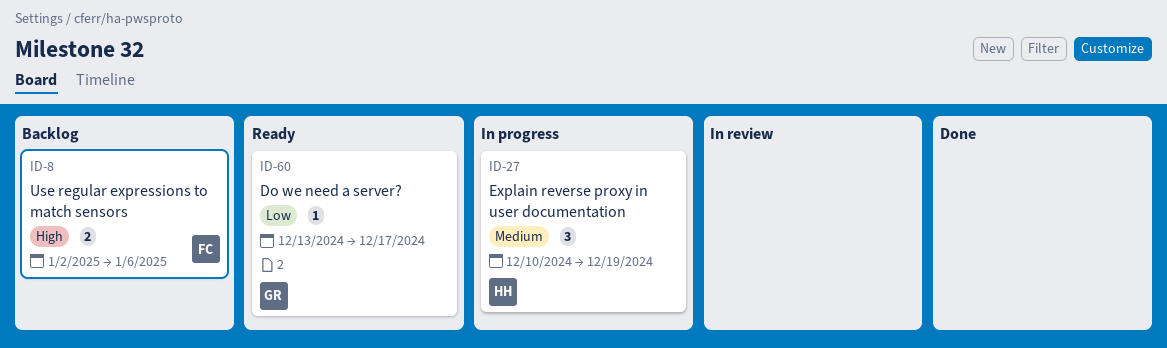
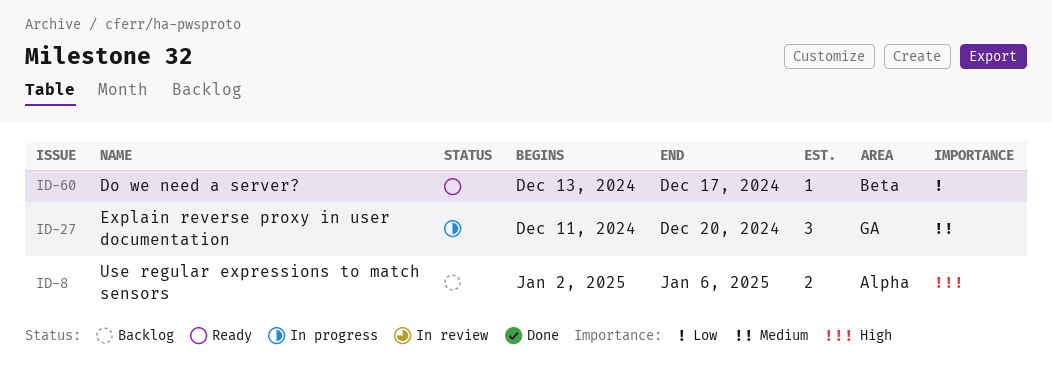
ID-27, start: Dec 10 -> Dec 11
ID-27, due: Dec 19 -> Dec 20

